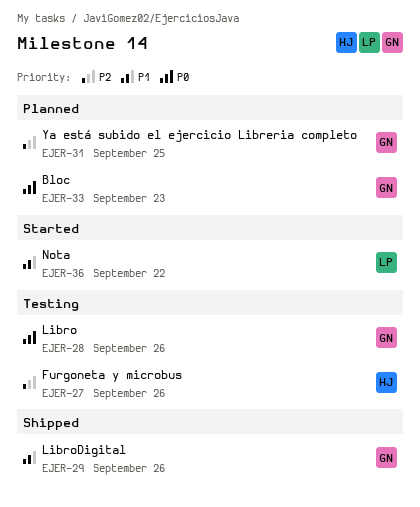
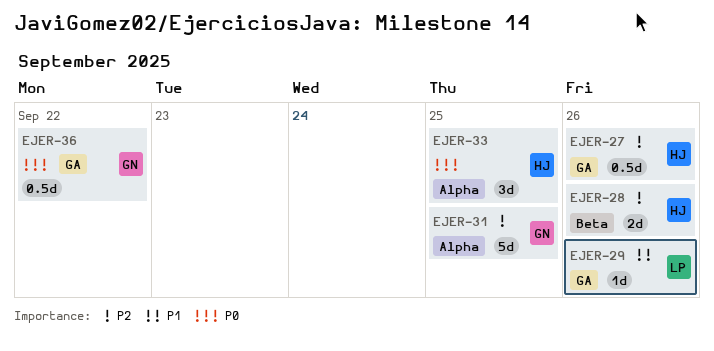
EJER-28, owner: GN -> HJ
EJER-28, priority: P0 -> P2
EJER-29, owner: GN -> LP
EJER-33, owner: GN -> HJ
EJER-33, due: Sep 23 -> Sep 25
EJER-36, owner: LP -> GN
EJER-36, priority: P1 -> P0

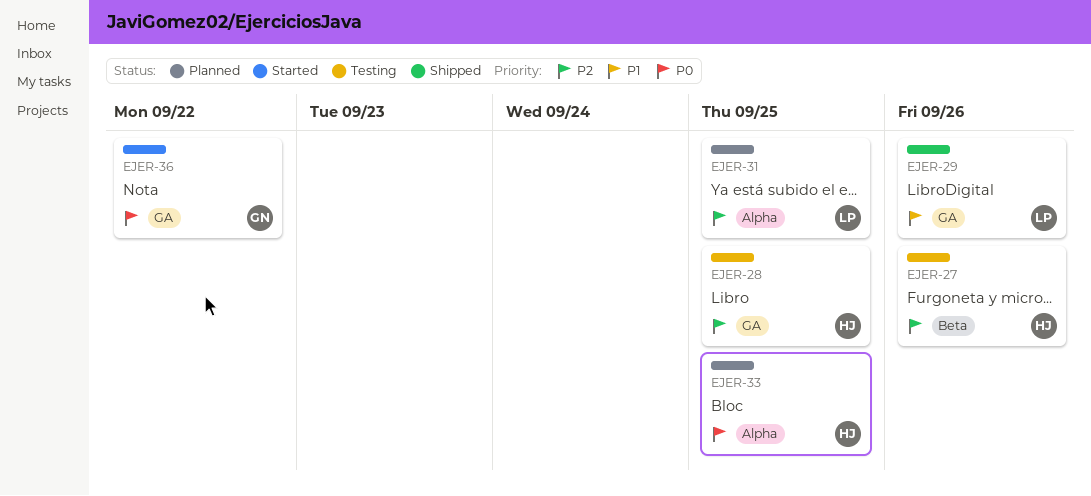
EJER-27, label: GA -> Beta
EJER-28, label: Beta -> GA
EJER-28, due: Sep 26 -> Sep 25
EJER-31, owner: GN -> LP

